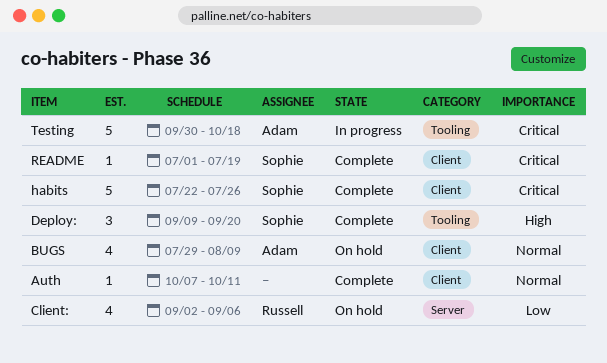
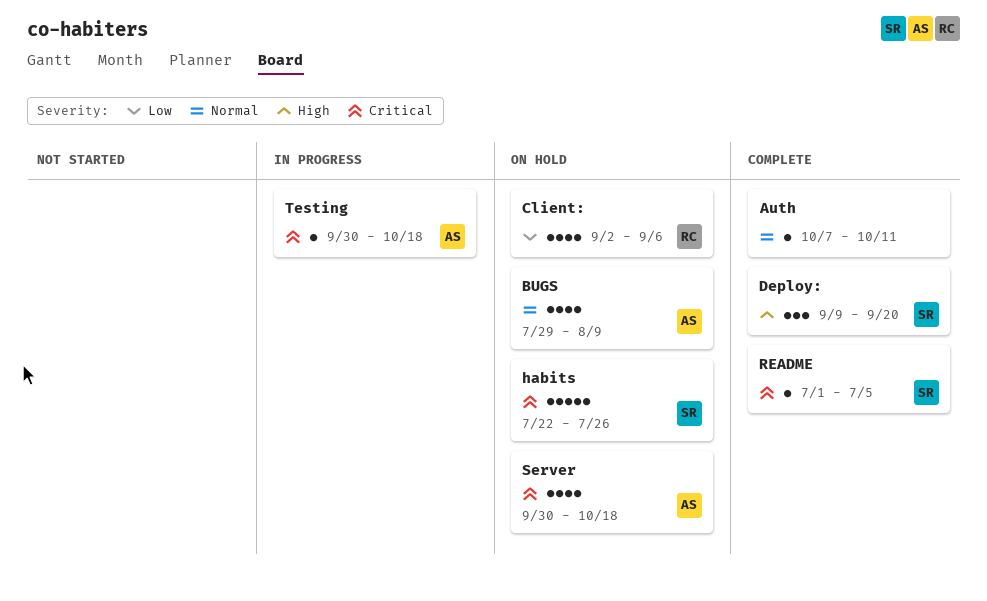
habits, status: Complete -> On hold
README, due: Jul 19 -> Jul 5
Server: none -> present
Testing, estimate: 5 -> 1

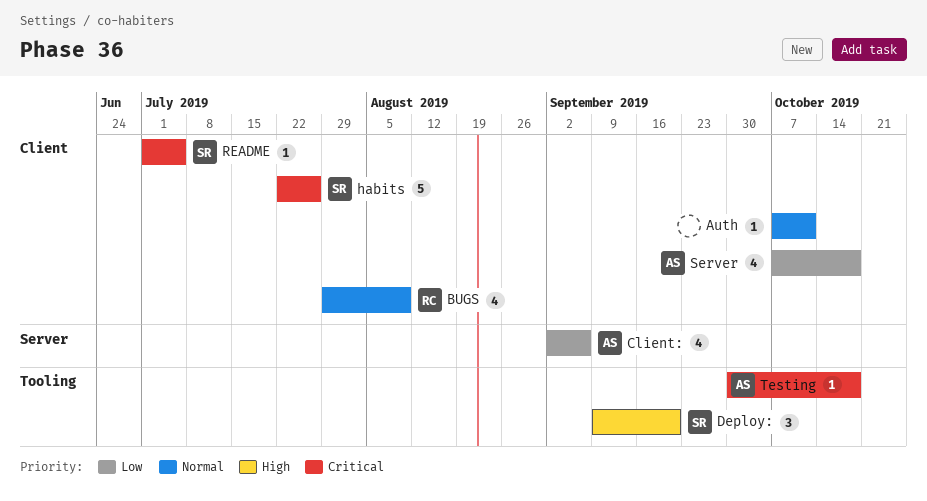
BUGS, owner: AS -> RC
Client:, owner: RC -> AS
Server, priority: Critical -> Low
Server, start: Sep 30 -> Oct 7

